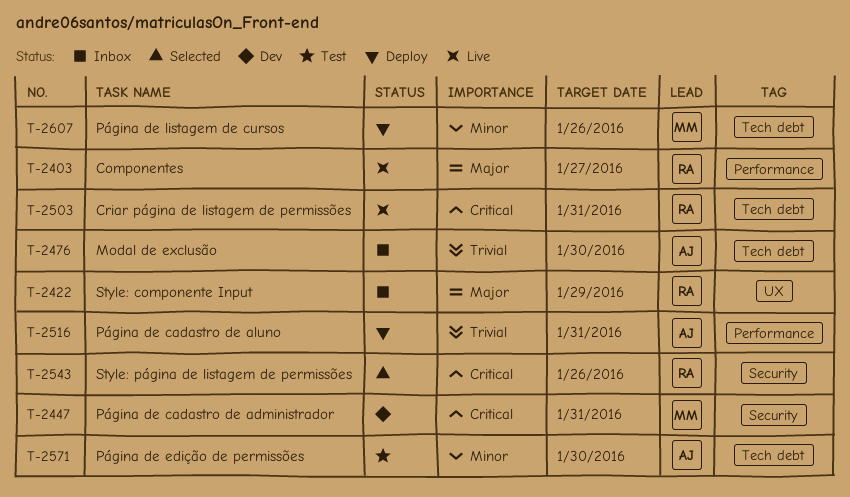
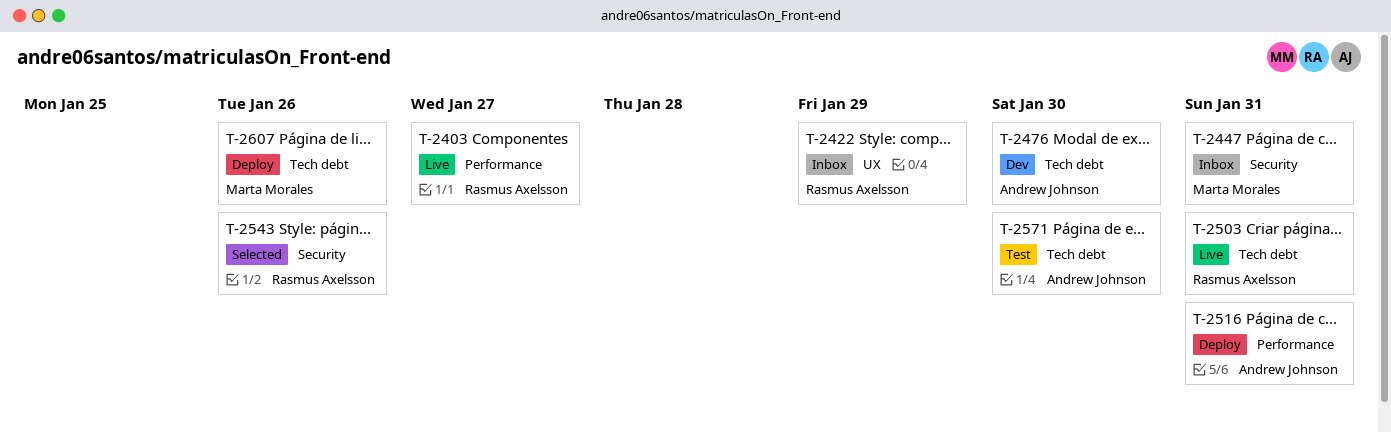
T-2447, status: Dev -> Inbox
T-2476, status: Inbox -> Dev

